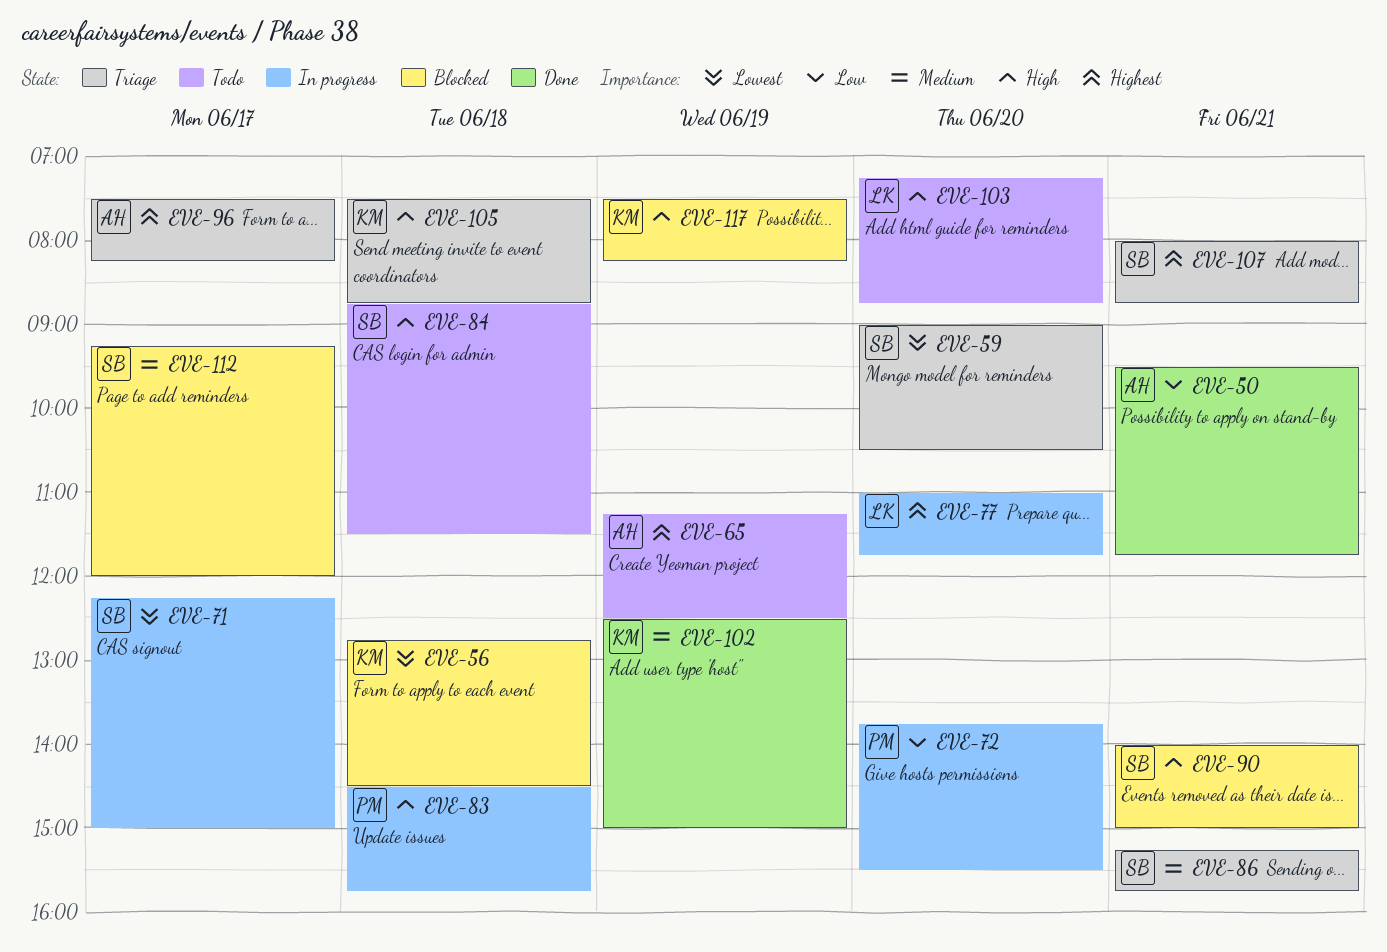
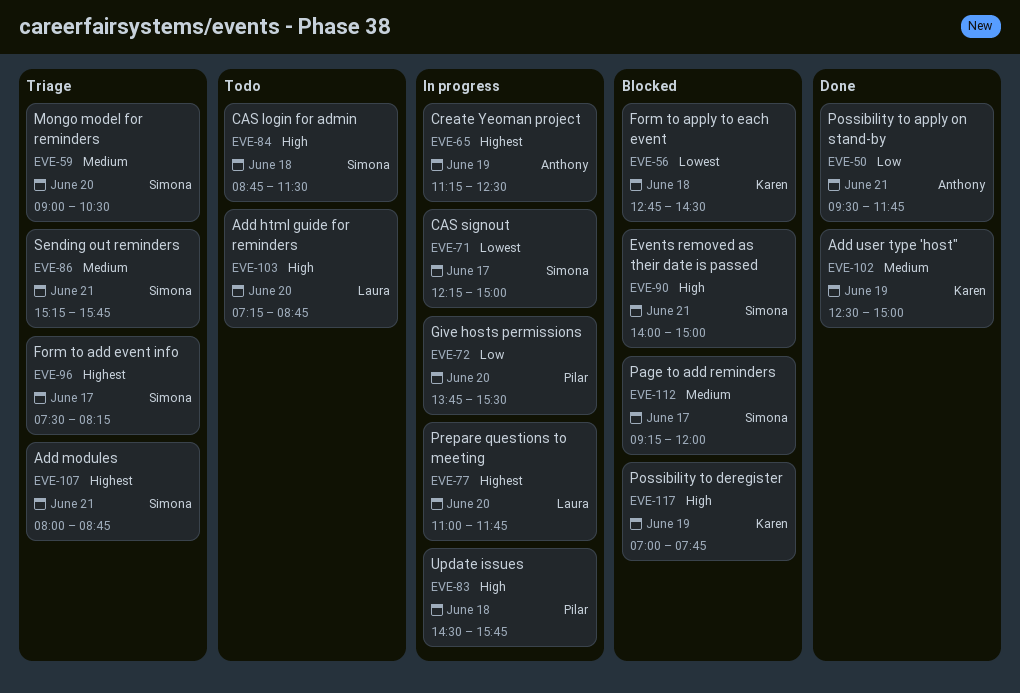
EVE-59, priority: Lowest -> Medium
EVE-65, status: Todo -> In progress
EVE-96, owner: Anthony -> Simona
EVE-105: present -> none
EVE-117, begins: 07:30 -> 07:00
EVE-117, ends: 08:15 -> 07:45

